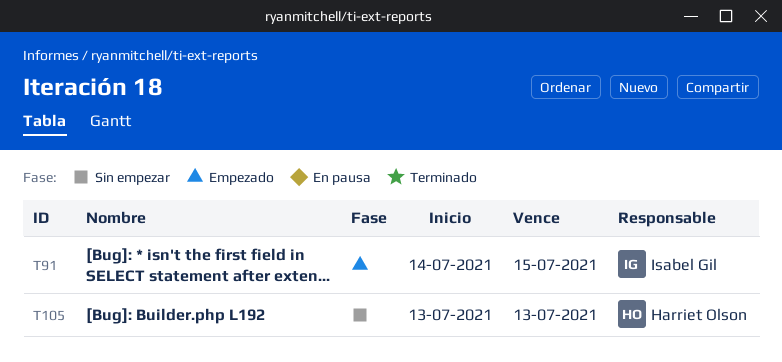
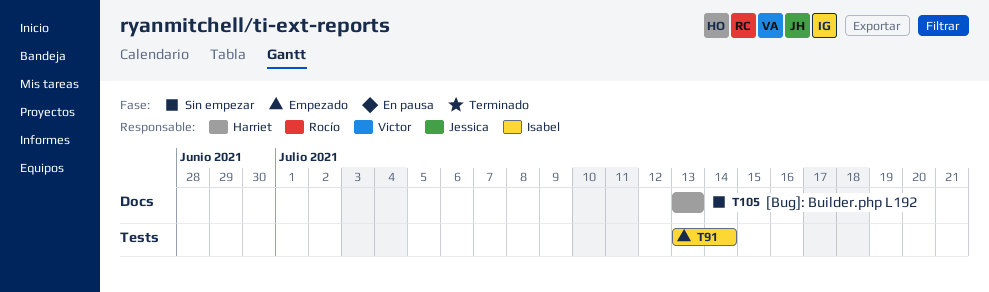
T91, start: Jul 14 -> Jul 13
T91, due: Jul 15 -> Jul 14

